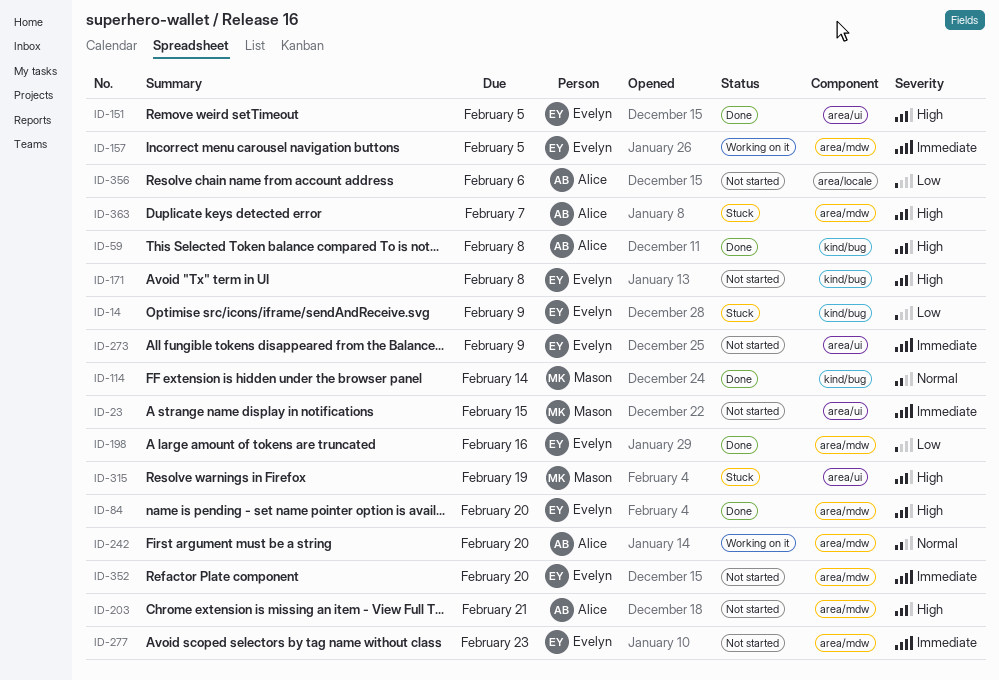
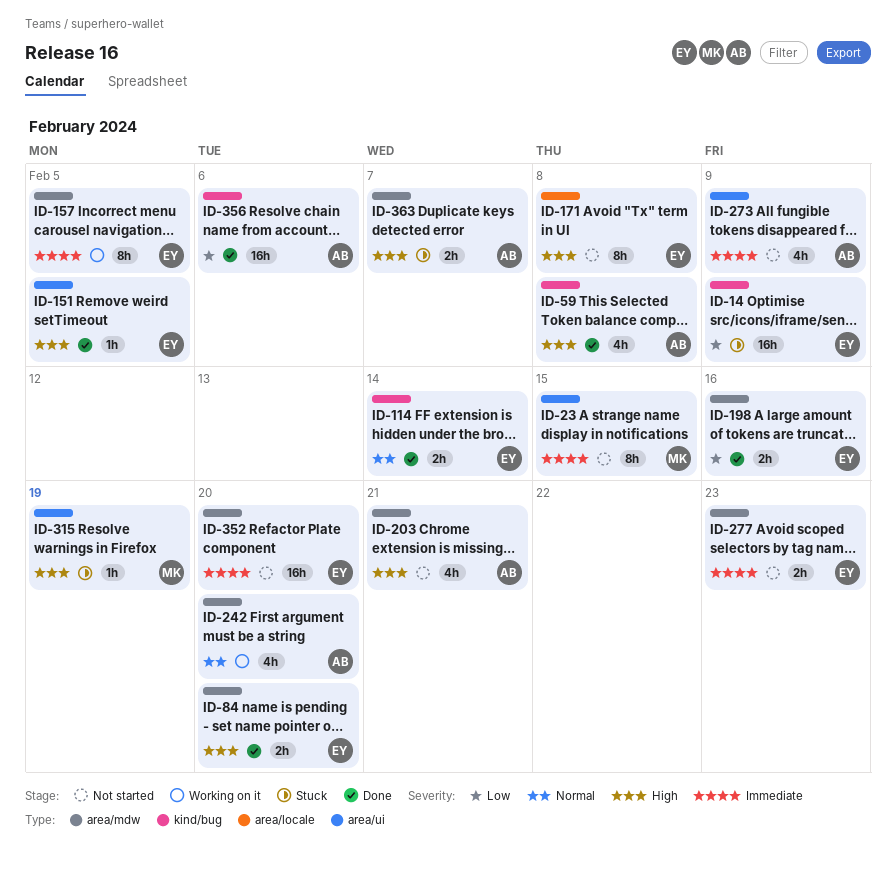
ID-114, owner: Mason -> Evelyn
ID-171, label: kind/bug -> area/locale
ID-273, owner: Evelyn -> Alice
ID-356, status: Not started -> Done
ID-356, label: area/locale -> kind/bug

